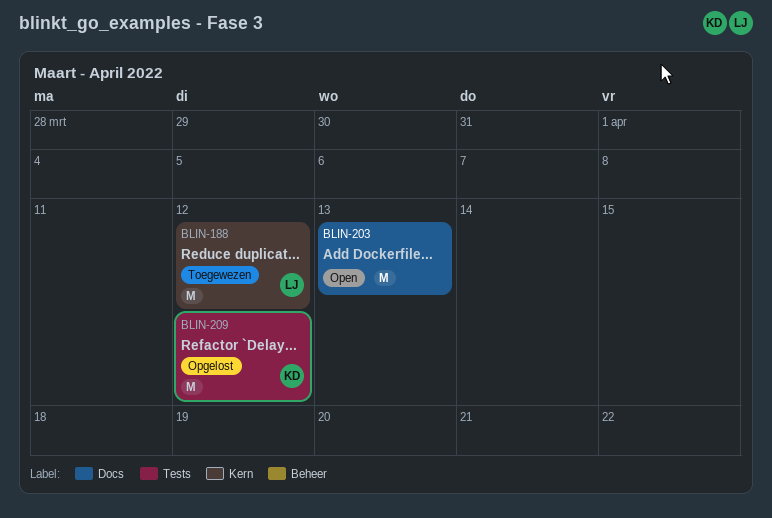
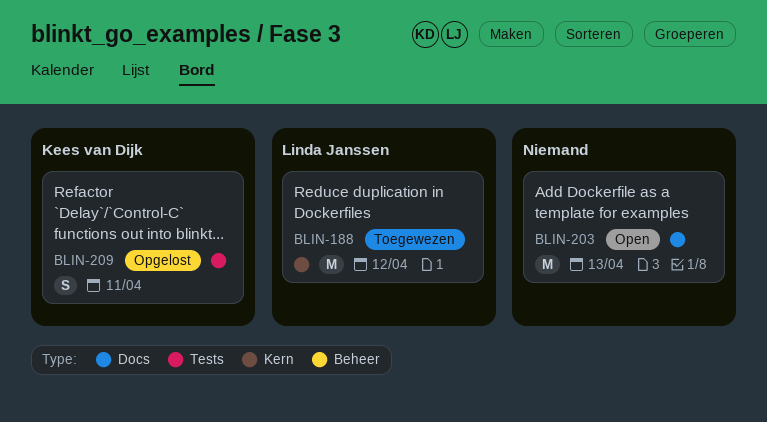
BLIN-209, estimate: M -> S
BLIN-209, due: Apr 12 -> Apr 11

